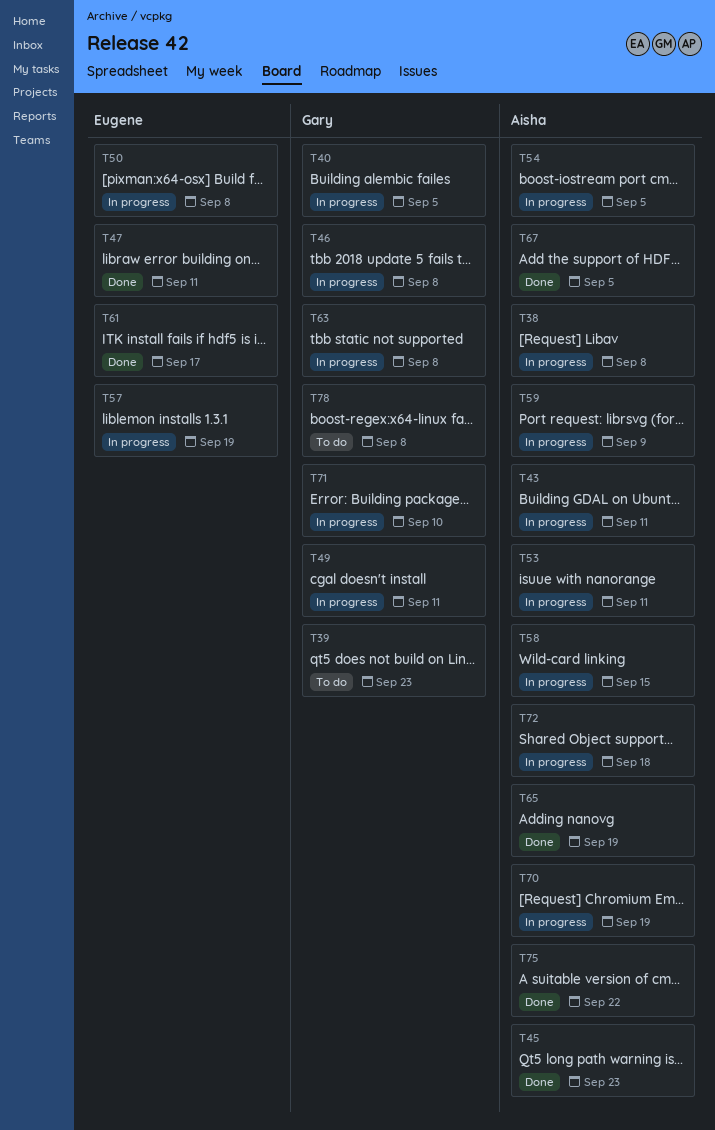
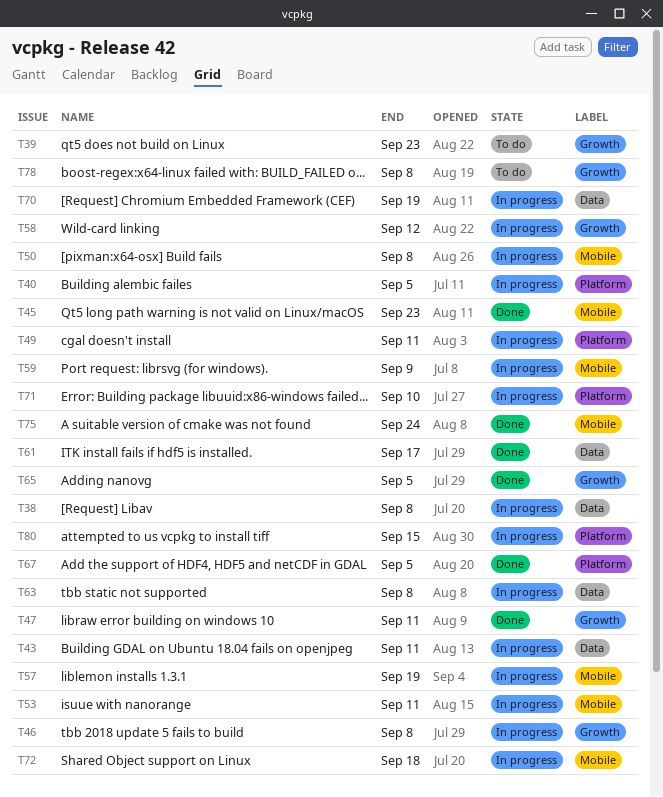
T54: present -> none
T58, due: Sep 15 -> Sep 12
T65, due: Sep 19 -> Sep 5
T75, due: Sep 22 -> Sep 24
T80: none -> present

